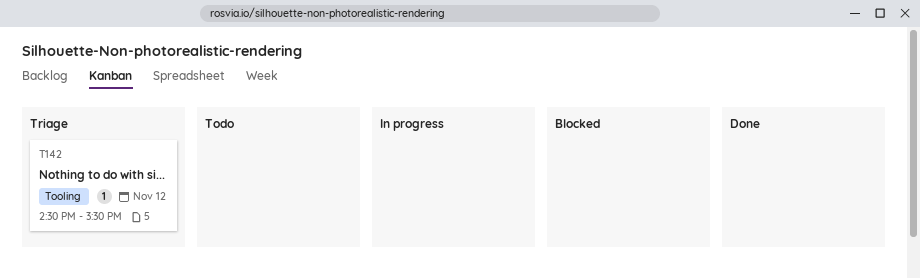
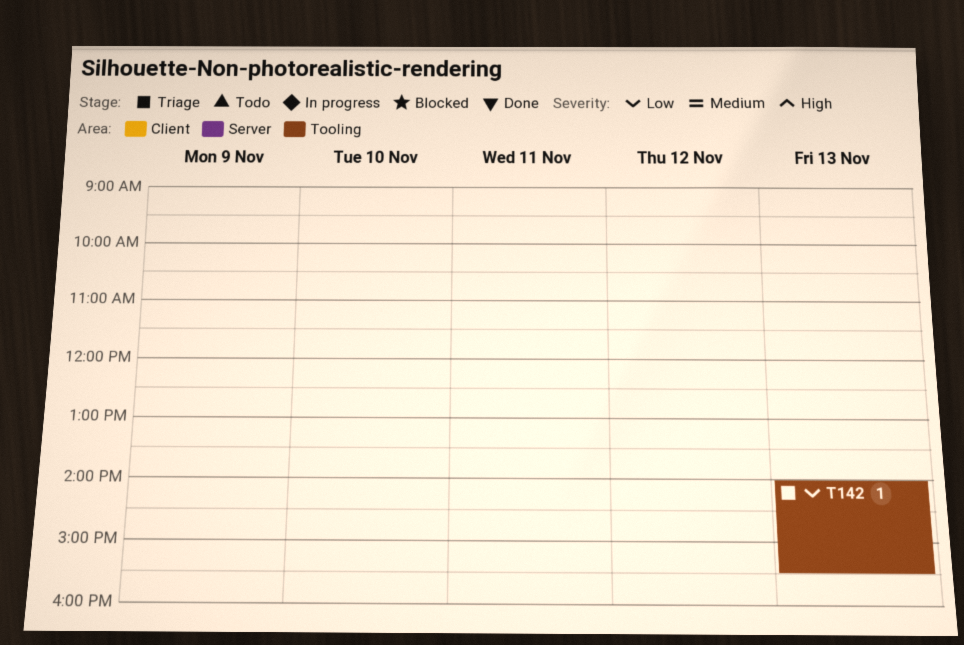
T142, day: Nov 12 -> Nov 13
T142, begins: 14:30 -> 14:00

